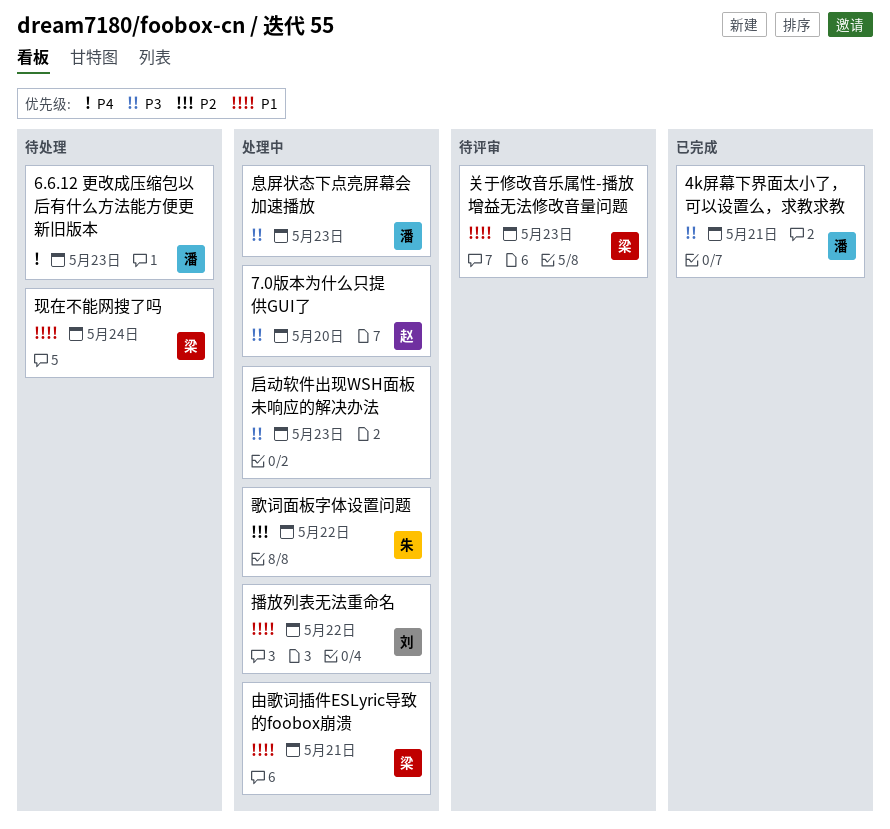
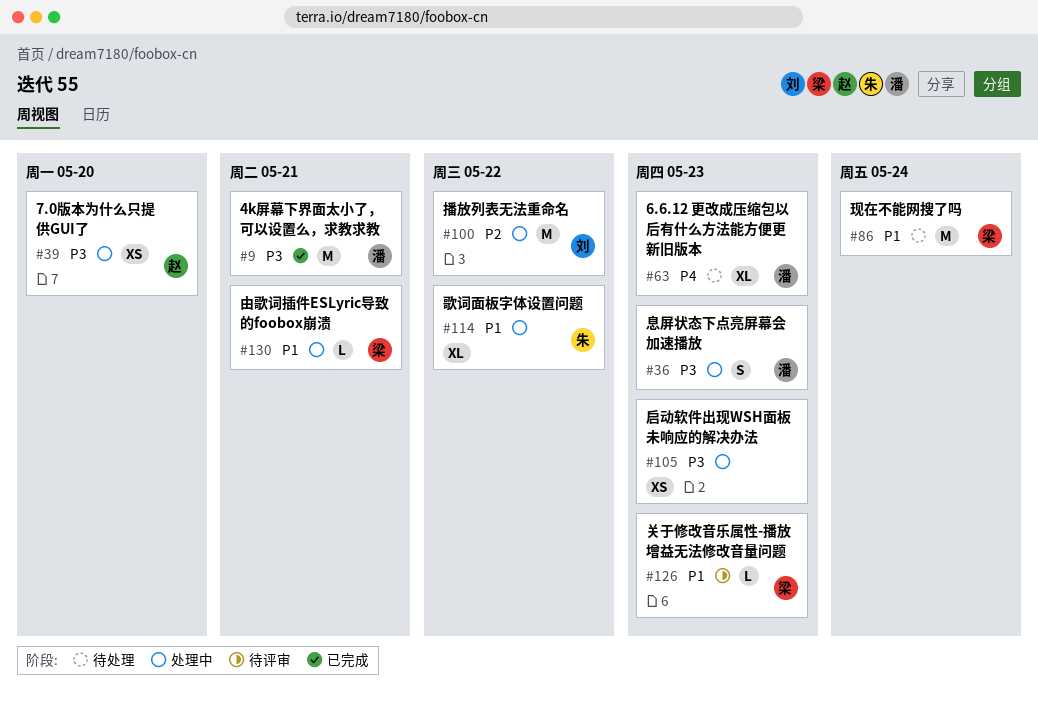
播放列表无法重命名, priority: P1 -> P2
歌词面板字体设置问题, priority: P2 -> P1

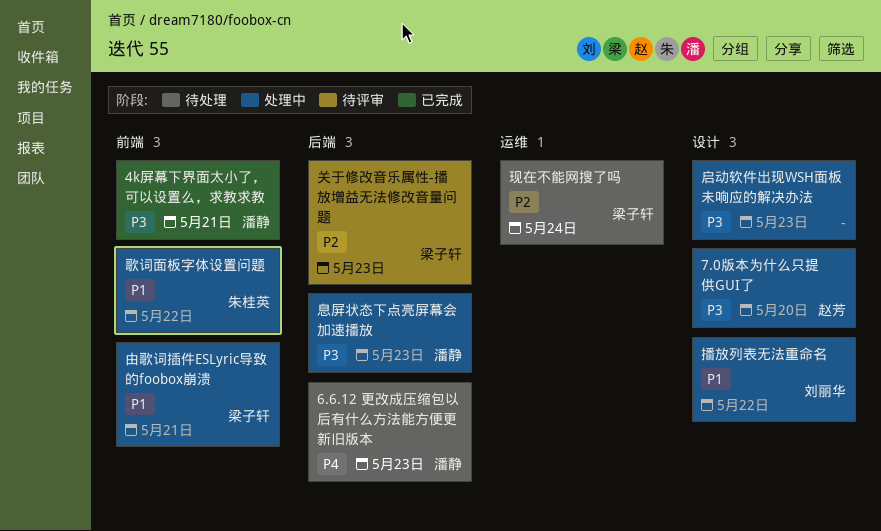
关于修改音乐属性-播放增益无法修改音量问题, priority: P1 -> P2
播放列表无法重命名, priority: P2 -> P1
现在不能网搜了吗, priority: P1 -> P2

